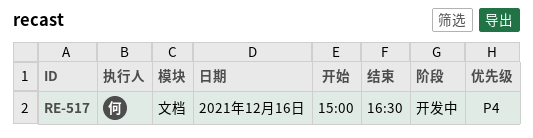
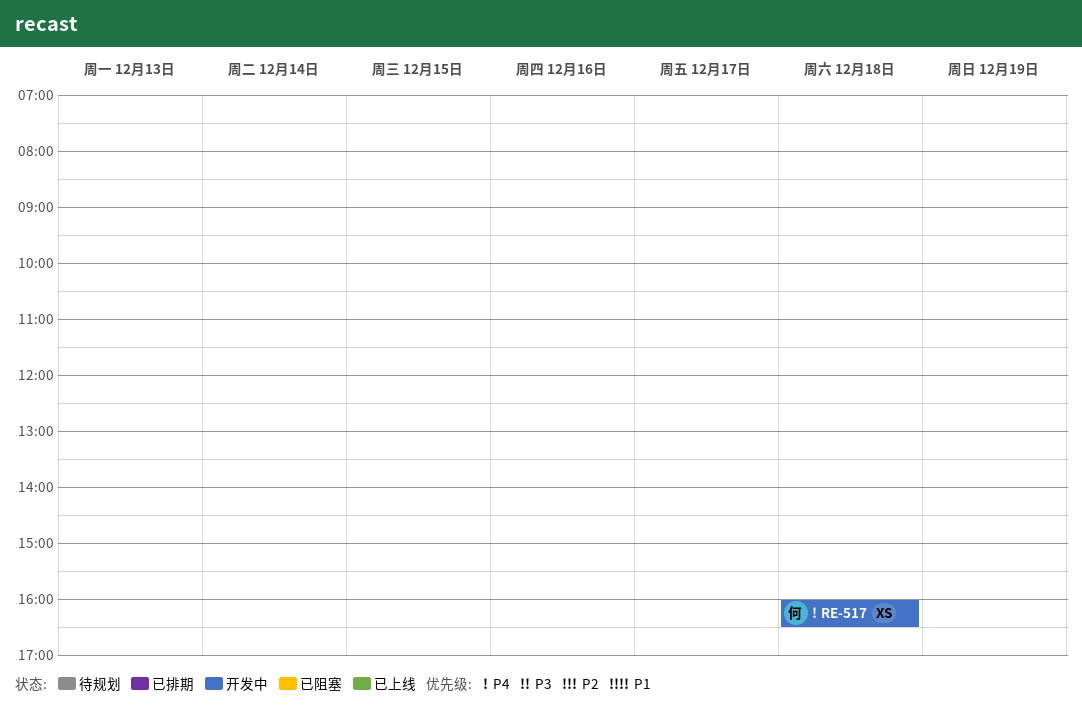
RE-517, day: Dec 16 -> Dec 18
RE-517, begins: 15:00 -> 16:00

